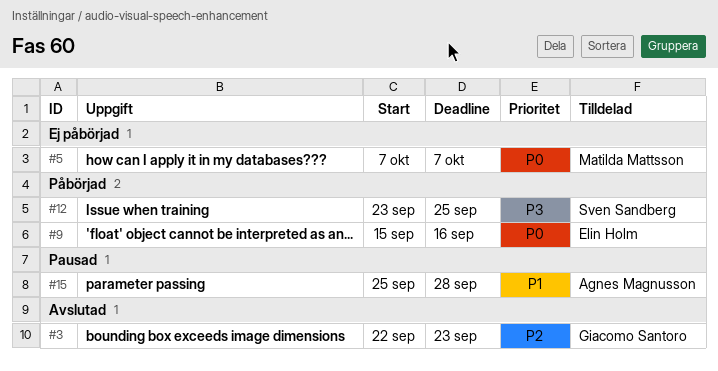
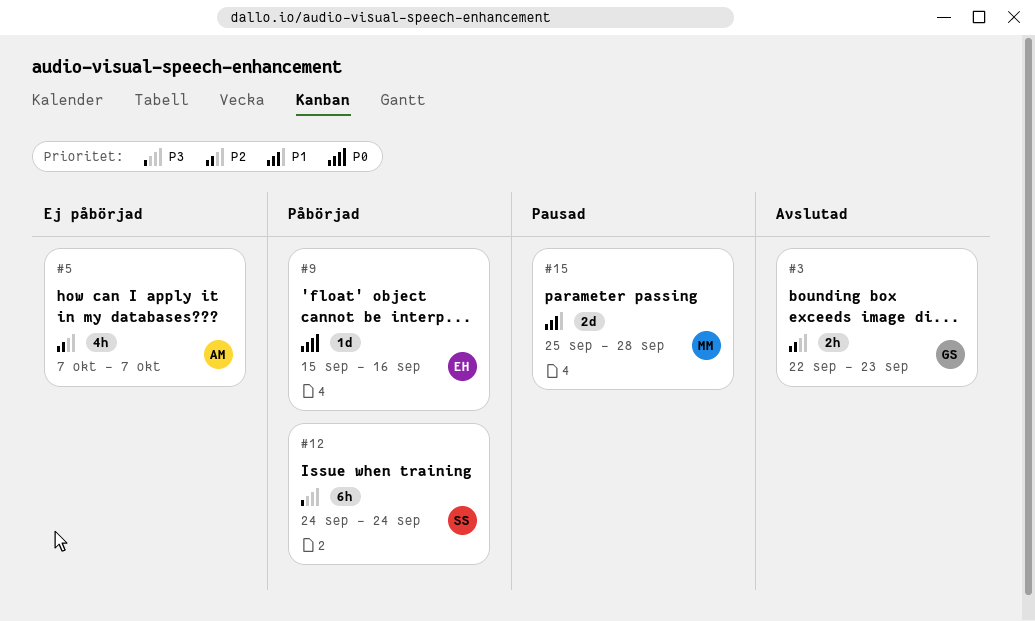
#5, owner: Matilda Mattsson -> Agnes Magnusson
#5, priority: P0 -> P2
#12, start: Sep 23 -> Sep 24
#12, due: Sep 25 -> Sep 24
#15, owner: Agnes Magnusson -> Matilda Mattsson

